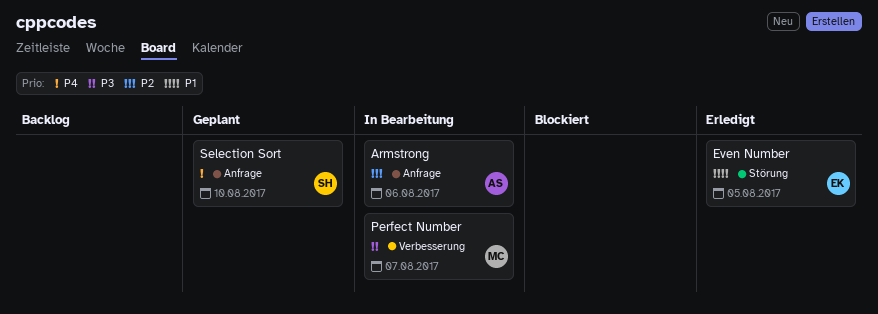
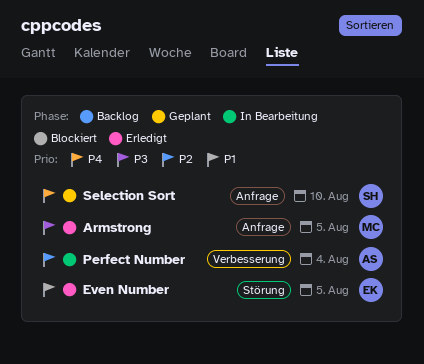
Armstrong, status: In Bearbeitung -> Erledigt
Armstrong, owner: AS -> MC
Armstrong, priority: P2 -> P3
Armstrong, due: Aug 6 -> Aug 5
Perfect Number, owner: MC -> AS
Perfect Number, priority: P3 -> P2
Perfect Number, due: Aug 7 -> Aug 4

